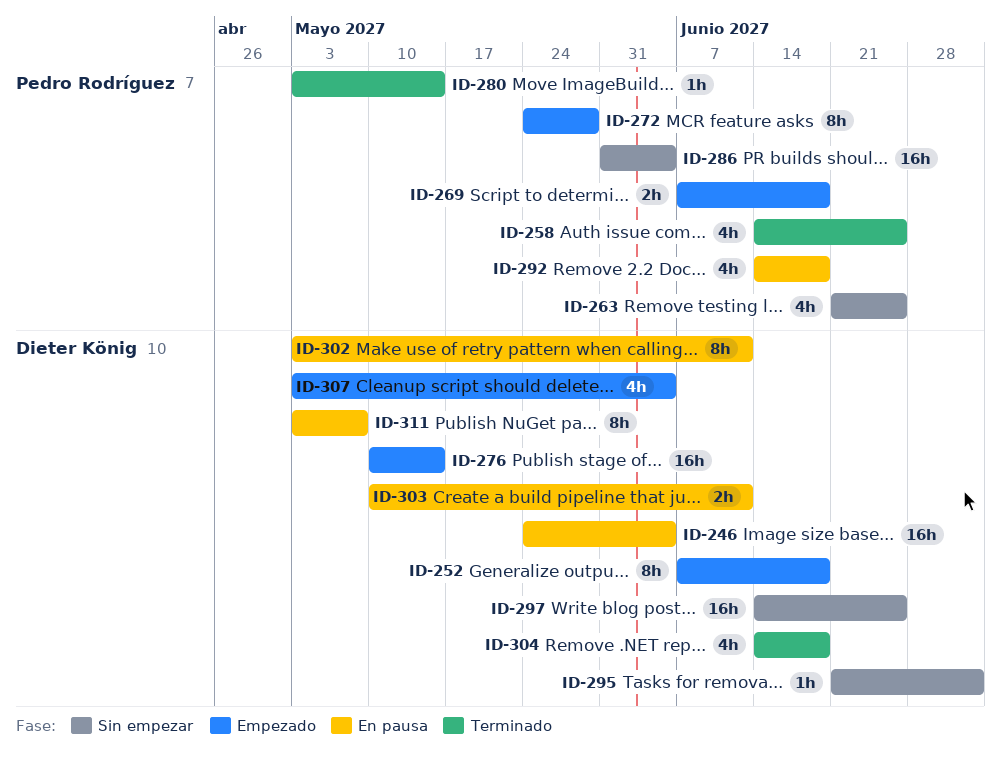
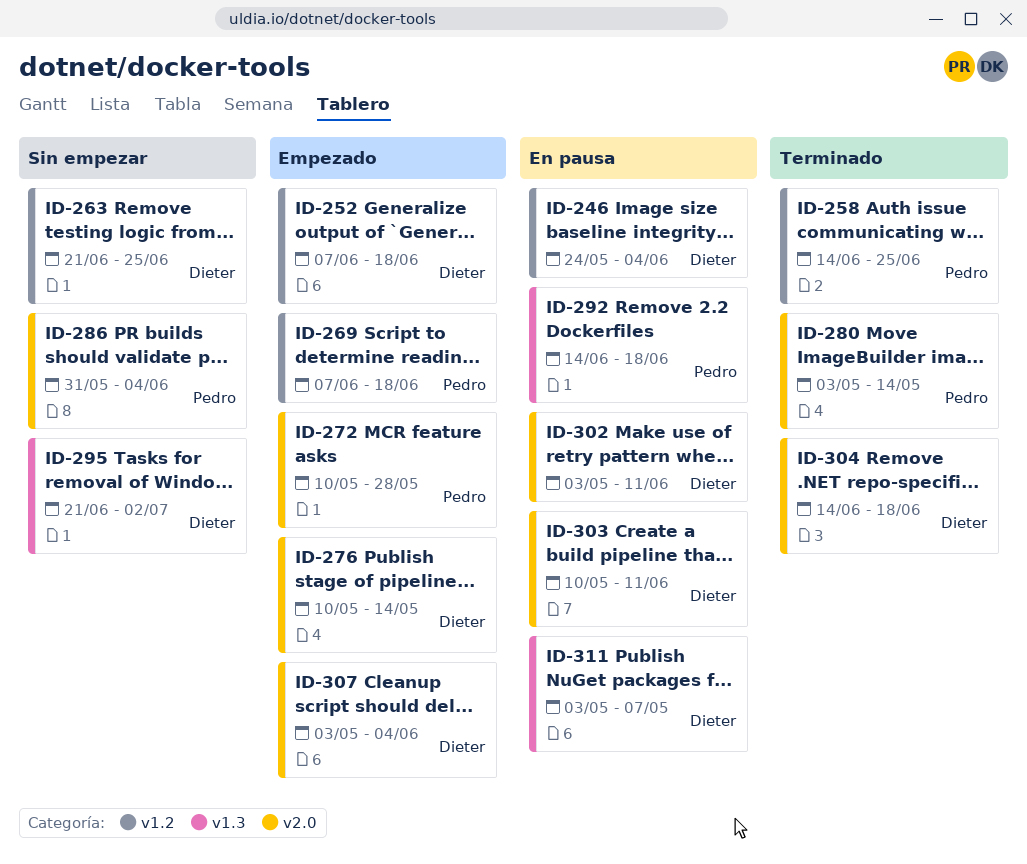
ID-263, owner: Pedro Rodríguez -> Dieter König
ID-272, start: May 24 -> May 10
ID-297: present -> none

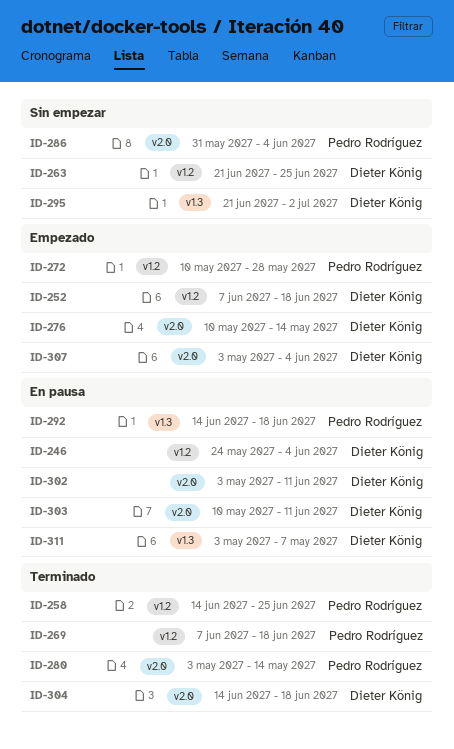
ID-269, status: Empezado -> Terminado
ID-272, label: v2.0 -> v1.2

